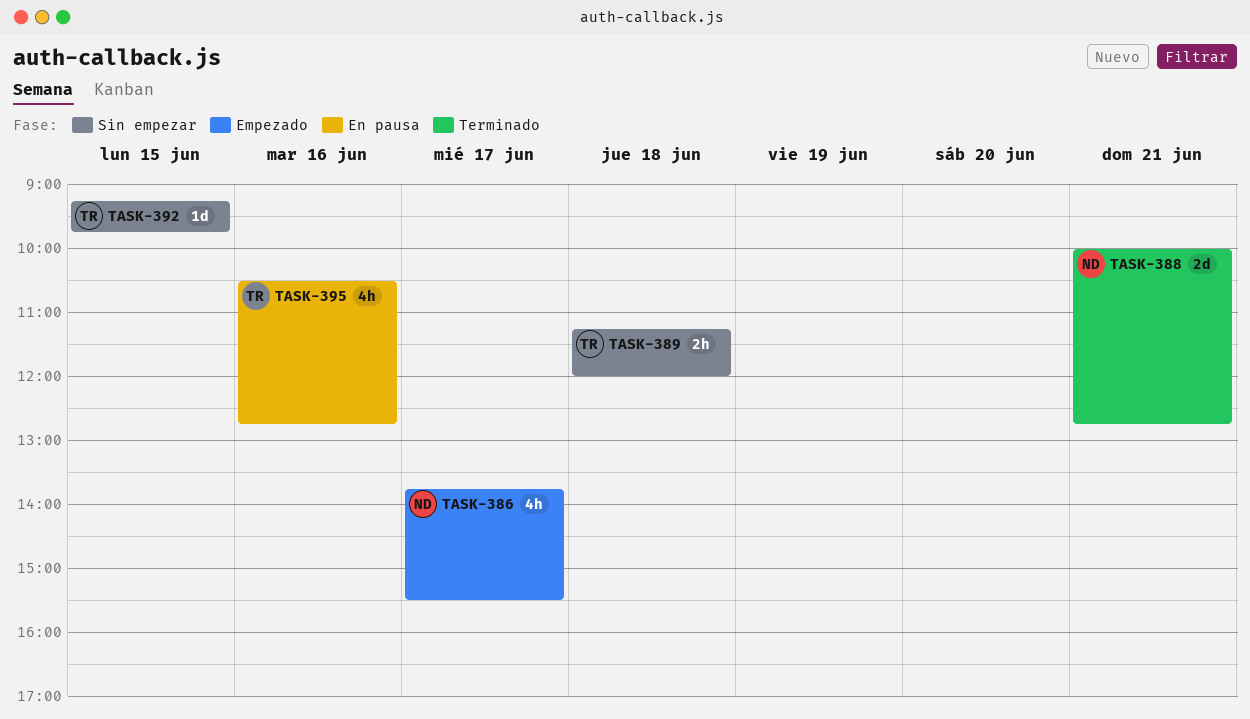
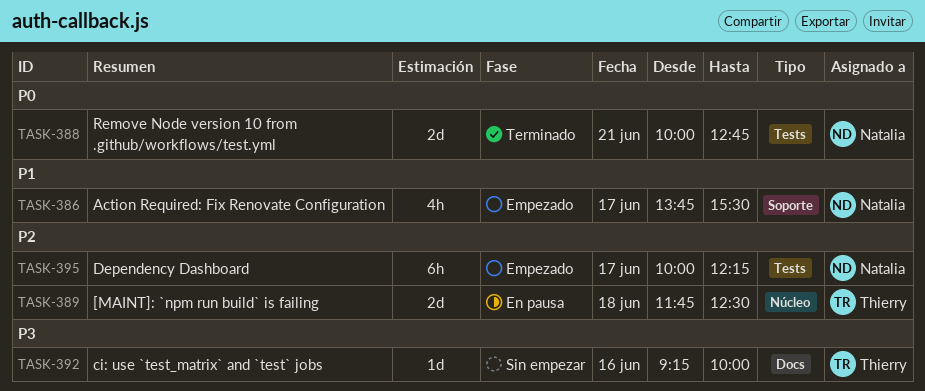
TASK-389, status: Sin empezar -> En pausa
TASK-389, estimate: 2h -> 2d
TASK-389, begins: 11:15 -> 11:45
TASK-389, ends: 12:00 -> 12:30
TASK-392, day: Jun 15 -> Jun 16
TASK-392, ends: 09:45 -> 10:00
TASK-395, status: En pausa -> Empezado
TASK-395, owner: Thierry -> Natalia
TASK-395, estimate: 4h -> 6h
TASK-395, day: Jun 16 -> Jun 17
TASK-395, begins: 10:30 -> 10:00
TASK-395, ends: 12:45 -> 12:15

